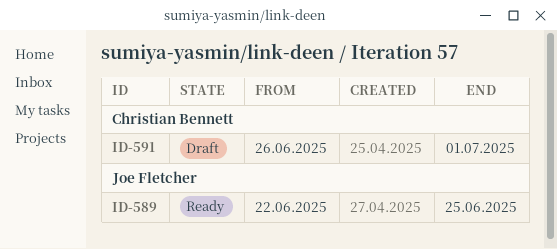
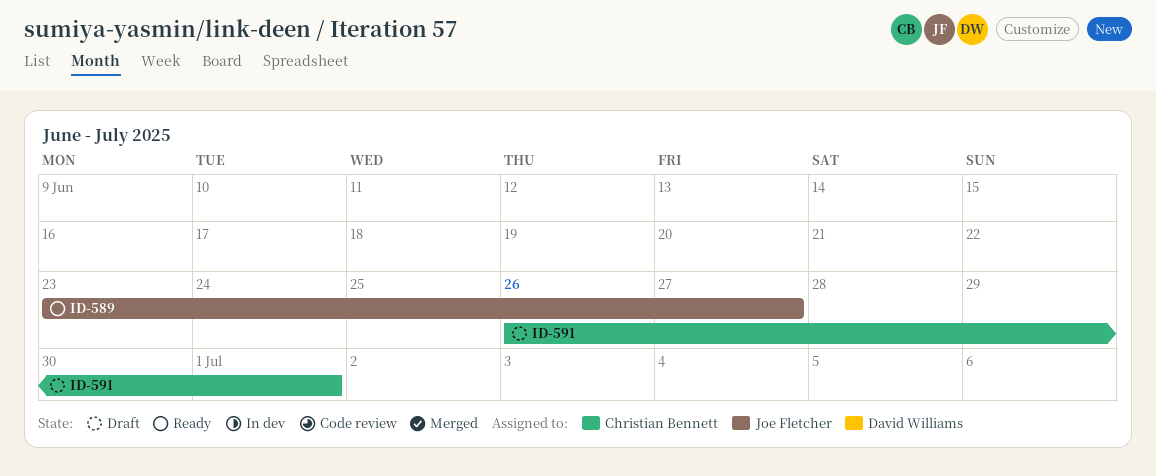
ID-589, start: Jun 22 -> Jun 23
ID-589, due: Jun 25 -> Jun 27

